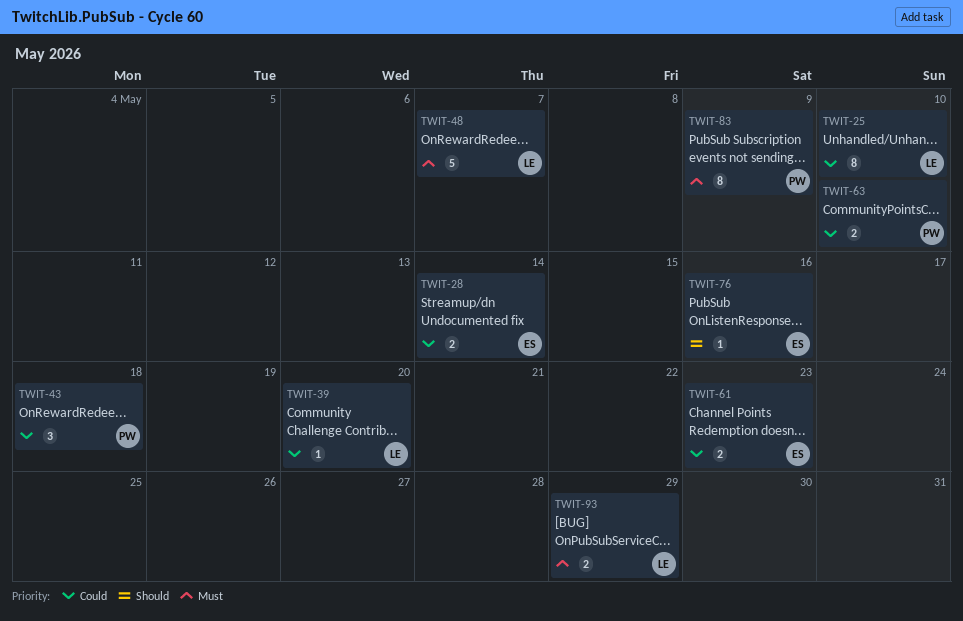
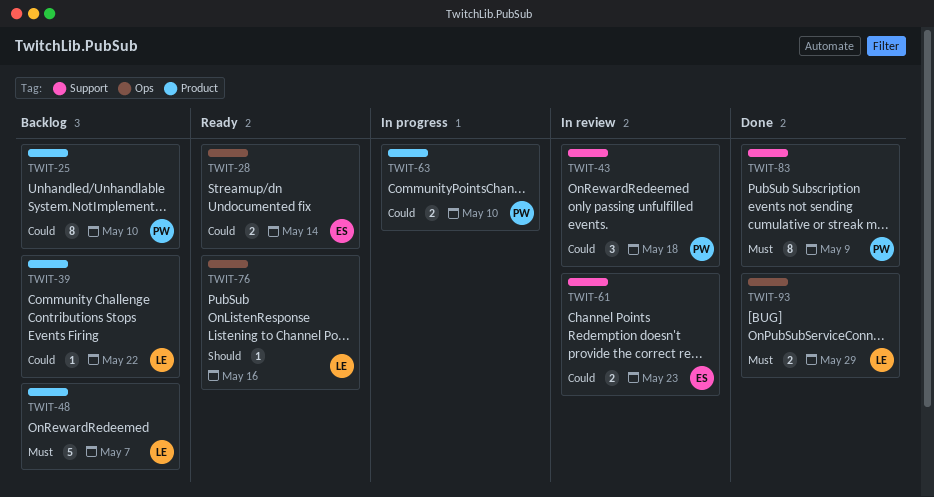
TWIT-25, owner: LE -> PW
TWIT-39, due: May 20 -> May 22
TWIT-76, owner: ES -> LE

